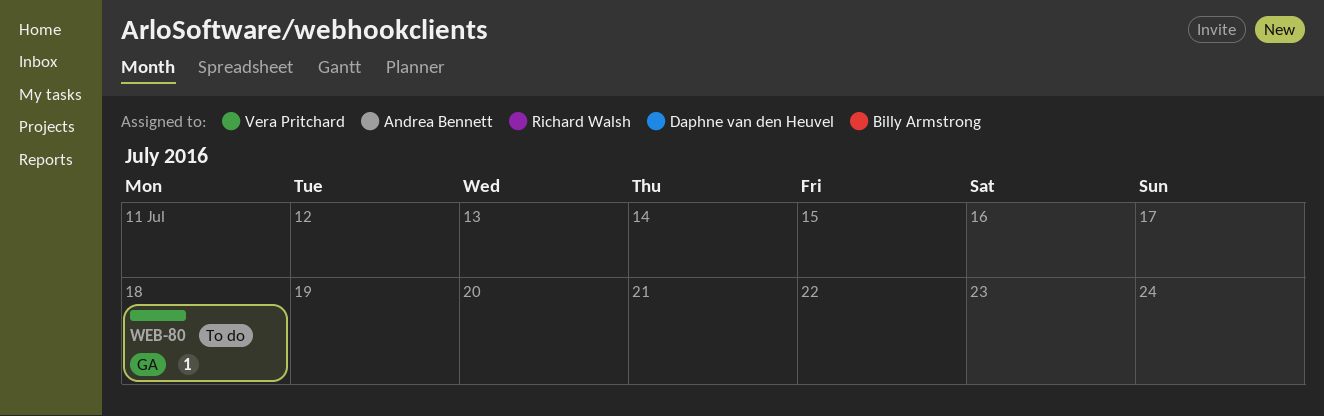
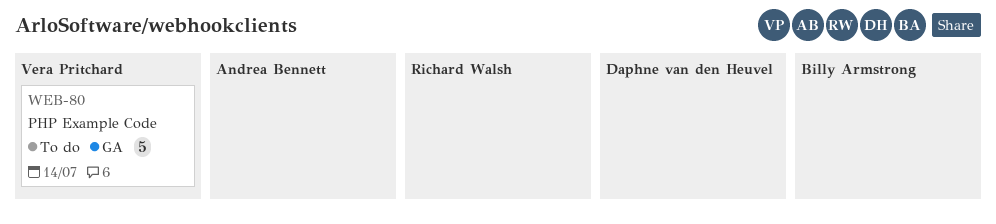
WEB-80, estimate: 1 -> 5
WEB-80, due: Jul 18 -> Jul 14

